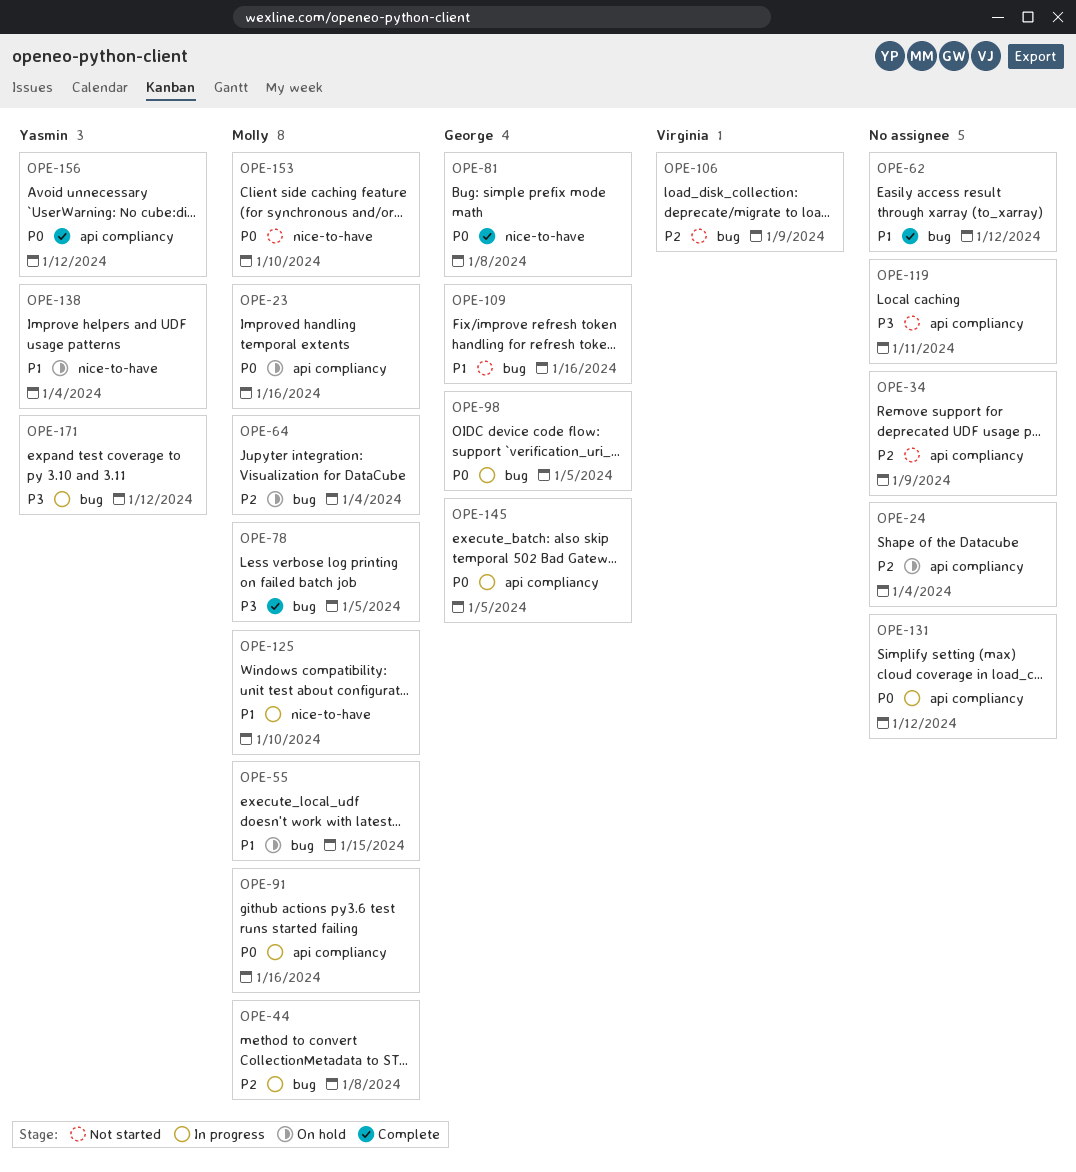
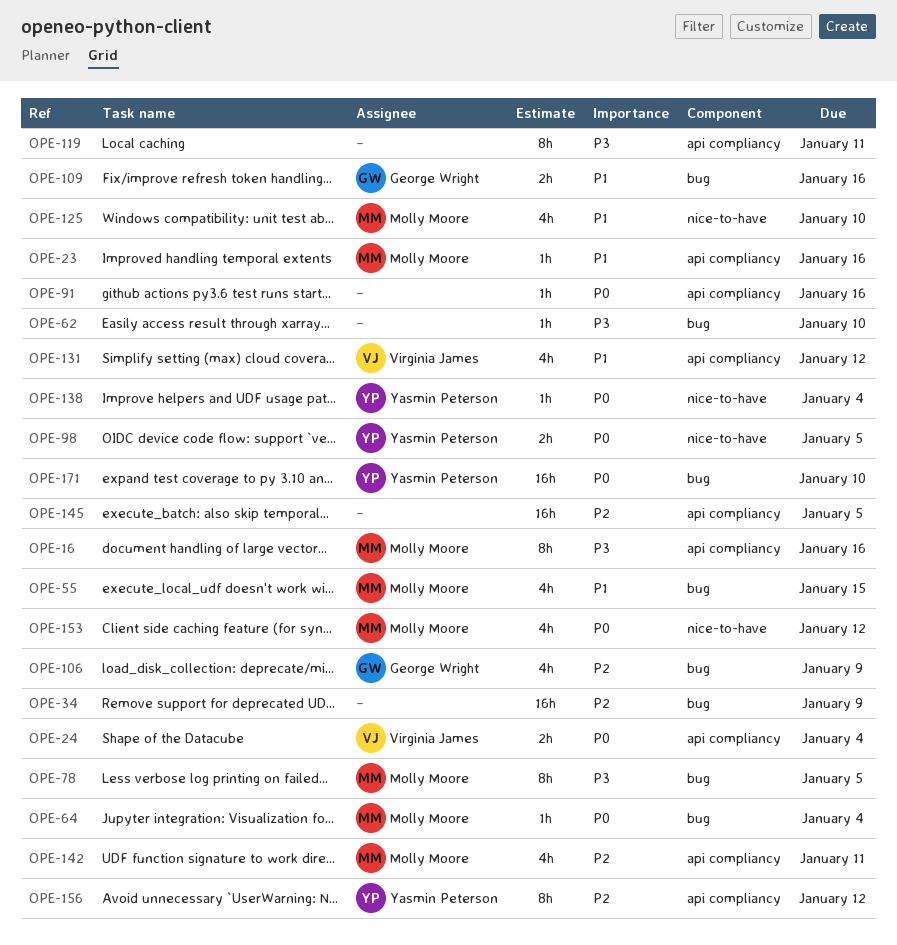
OPE-16: none -> present
OPE-23, priority: P0 -> P1
OPE-24, owner: none -> Virginia James
OPE-24, priority: P2 -> P0
OPE-34, label: api compliancy -> bug
OPE-44: present -> none
OPE-62, priority: P1 -> P3
OPE-62, due: Jan 12 -> Jan 10
OPE-64, priority: P2 -> P0
OPE-81: present -> none
OPE-91, owner: Molly Moore -> none
OPE-98, owner: George Wright -> Yasmin Peterson
OPE-98, label: bug -> nice-to-have
OPE-106, owner: Virginia James -> George Wright
OPE-131, owner: none -> Virginia James
OPE-131, priority: P0 -> P1
OPE-138, priority: P1 -> P0
OPE-142: none -> present
OPE-145, owner: George Wright -> none
OPE-145, priority: P0 -> P2
OPE-153, due: Jan 10 -> Jan 12
OPE-156, priority: P0 -> P2
OPE-171, priority: P3 -> P0
OPE-171, due: Jan 12 -> Jan 10

